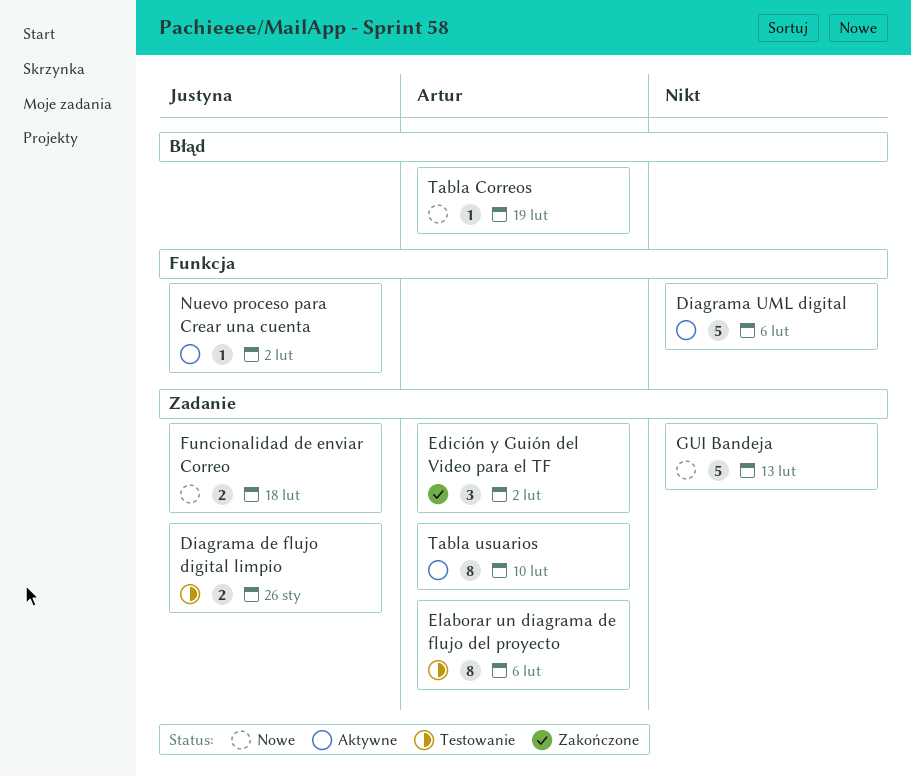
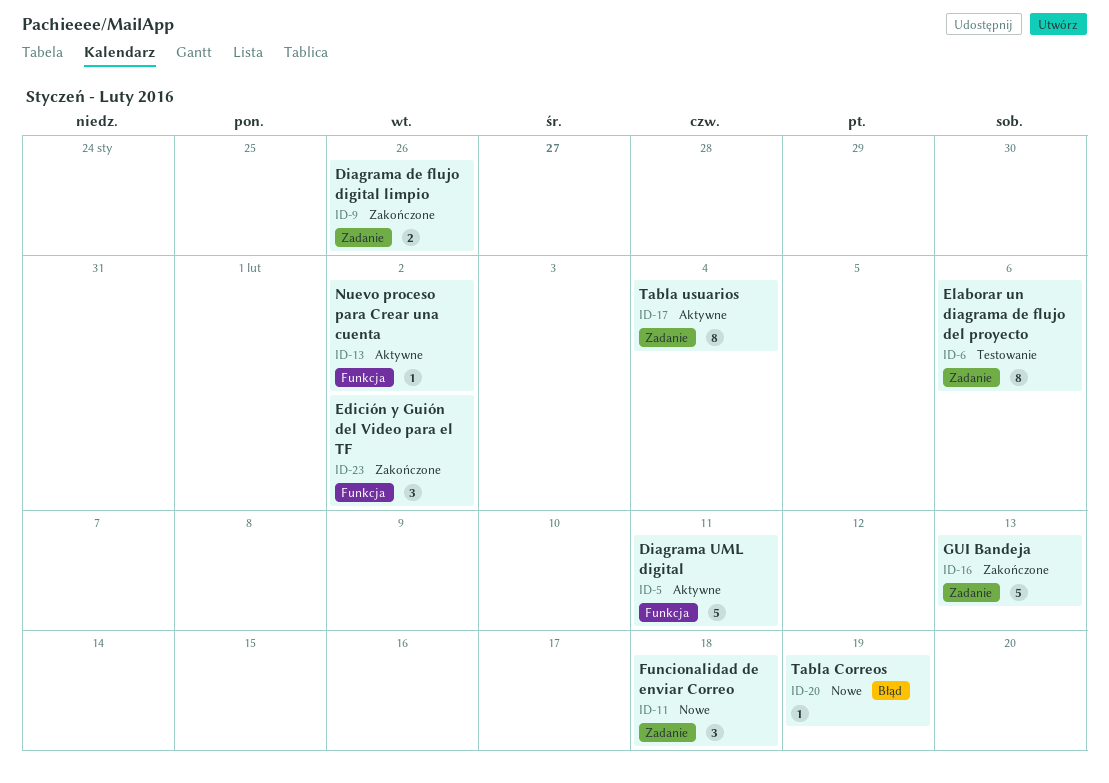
Diagrama de flujo digital limpio, status: Testowanie -> Zakończone
Diagrama UML digital, due: Feb 6 -> Feb 11
Edición y Guión del Video para el TF, label: Zadanie -> Funkcja
Funcionalidad de enviar Correo, estimate: 2 -> 3
GUI Bandeja, status: Nowe -> Zakończone
Tabla usuarios, due: Feb 10 -> Feb 4

